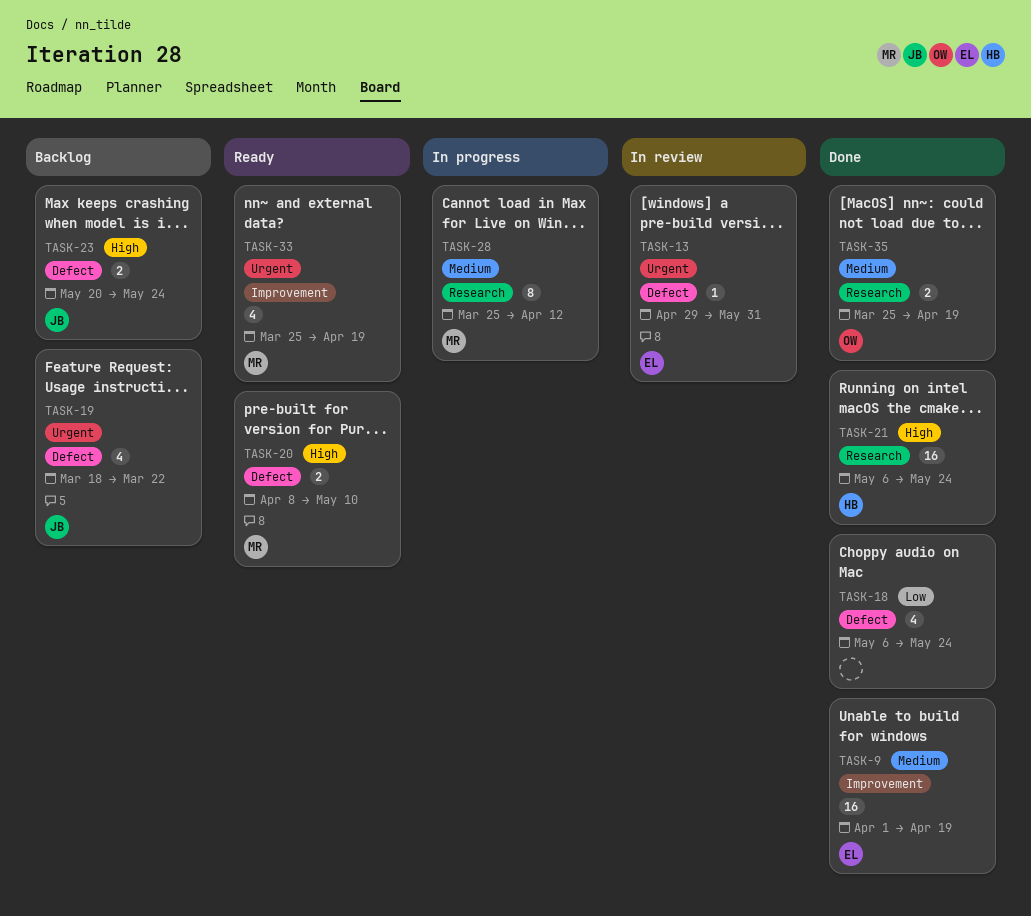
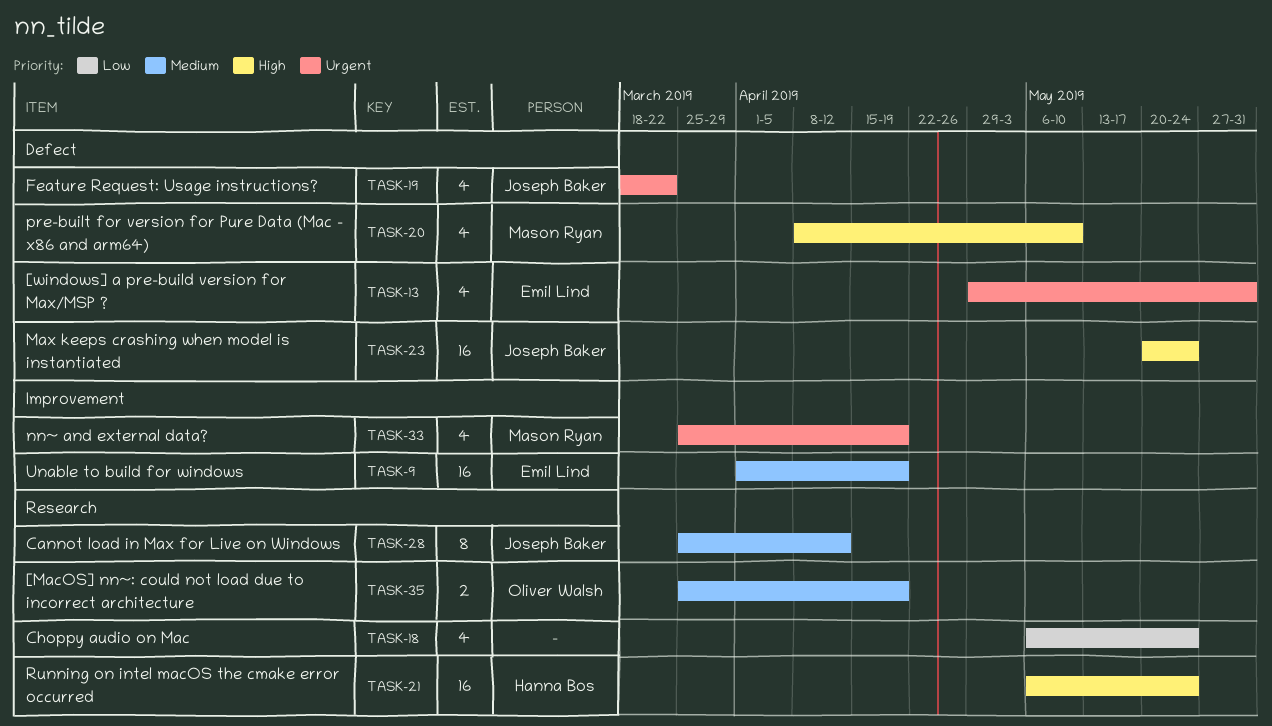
TASK-13, estimate: 1 -> 4
TASK-18, label: Defect -> Research
TASK-20, estimate: 2 -> 4
TASK-23, estimate: 2 -> 16
TASK-28, owner: Mason Ryan -> Joseph Baker

